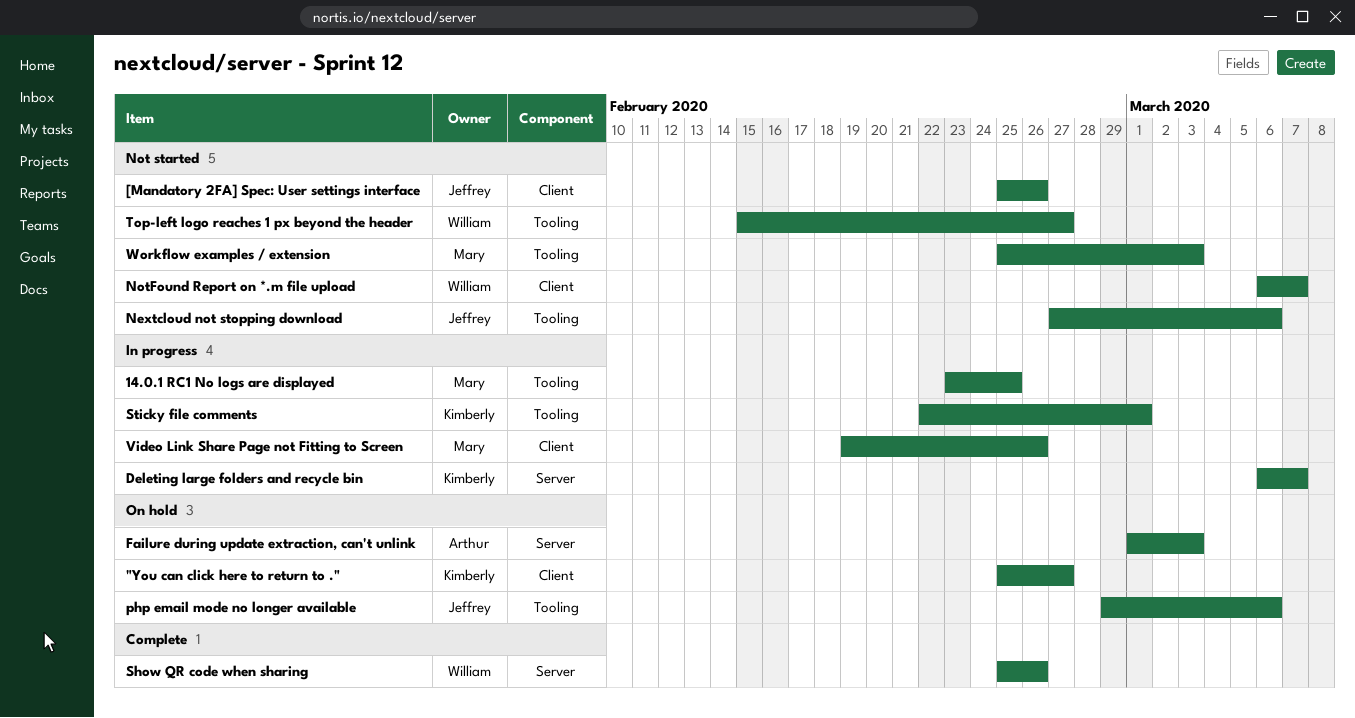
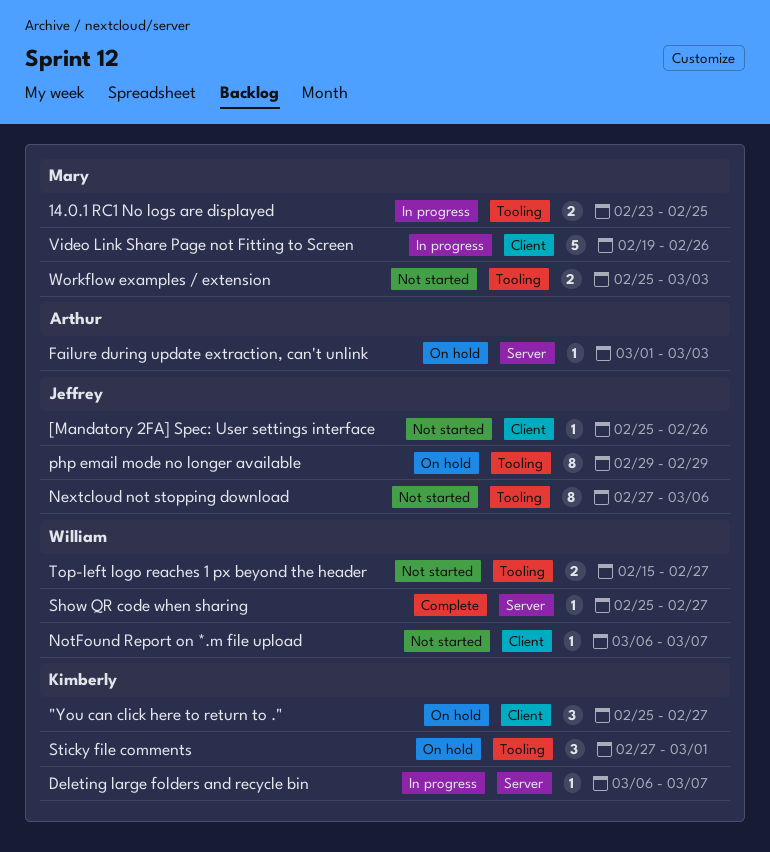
php email mode no longer available, due: Mar 6 -> Feb 29
Show QR code when sharing, due: Feb 26 -> Feb 27
Sticky file comments, status: In progress -> On hold
Sticky file comments, start: Feb 22 -> Feb 27

